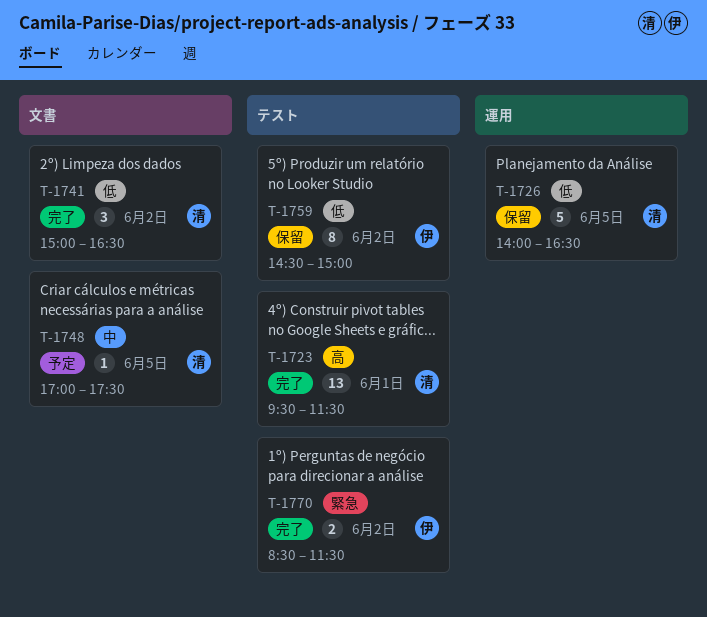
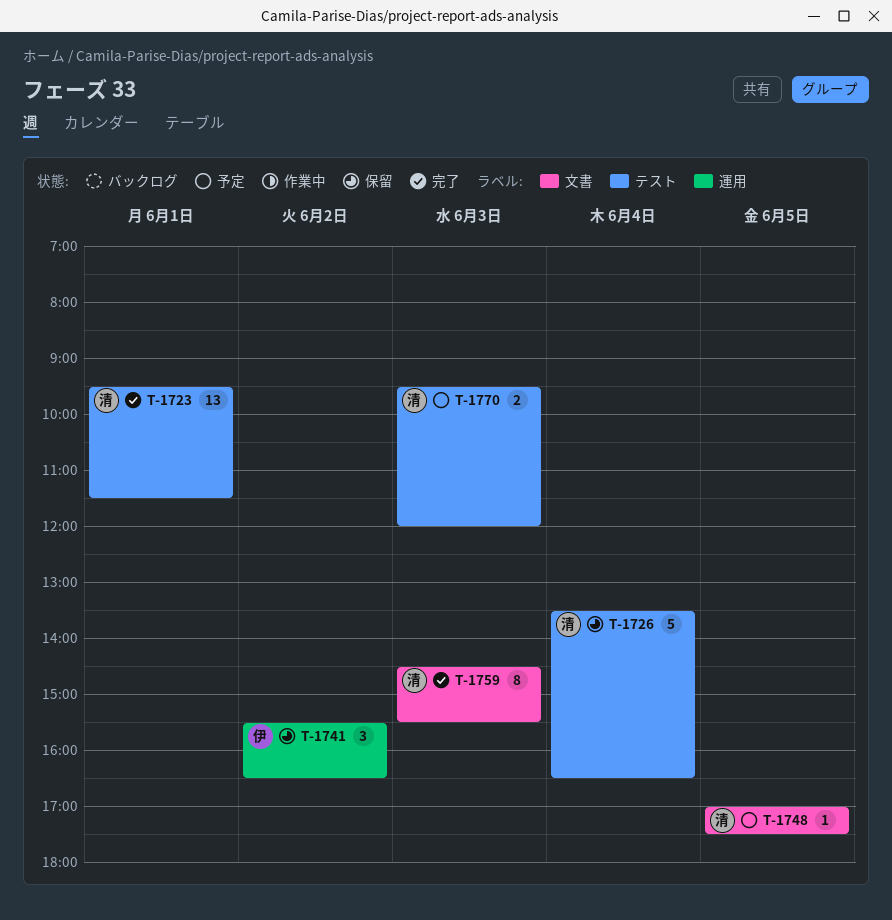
T-1726, label: 運用 -> テスト
T-1726, day: Jun 5 -> Jun 4
T-1726, begins: 14:00 -> 13:30
T-1741, status: 完了 -> 保留
T-1741, owner: 清 -> 伊
T-1741, label: 文書 -> 運用
T-1741, begins: 15:00 -> 15:30
T-1759, status: 保留 -> 完了
T-1759, owner: 伊 -> 清
T-1759, label: テスト -> 文書
T-1759, day: Jun 2 -> Jun 3
T-1759, ends: 15:00 -> 15:30
T-1770, status: 完了 -> 予定
T-1770, owner: 伊 -> 清
T-1770, day: Jun 2 -> Jun 3
T-1770, begins: 08:30 -> 09:30
T-1770, ends: 11:30 -> 12:00

